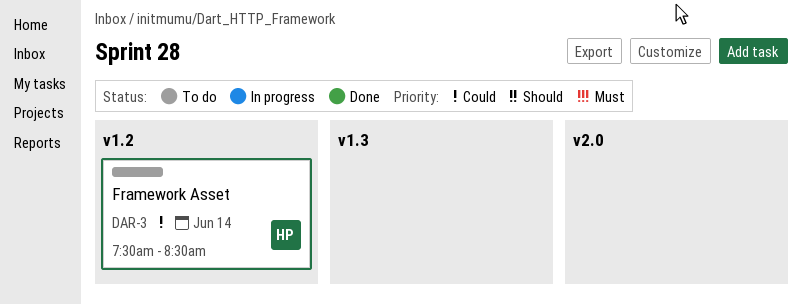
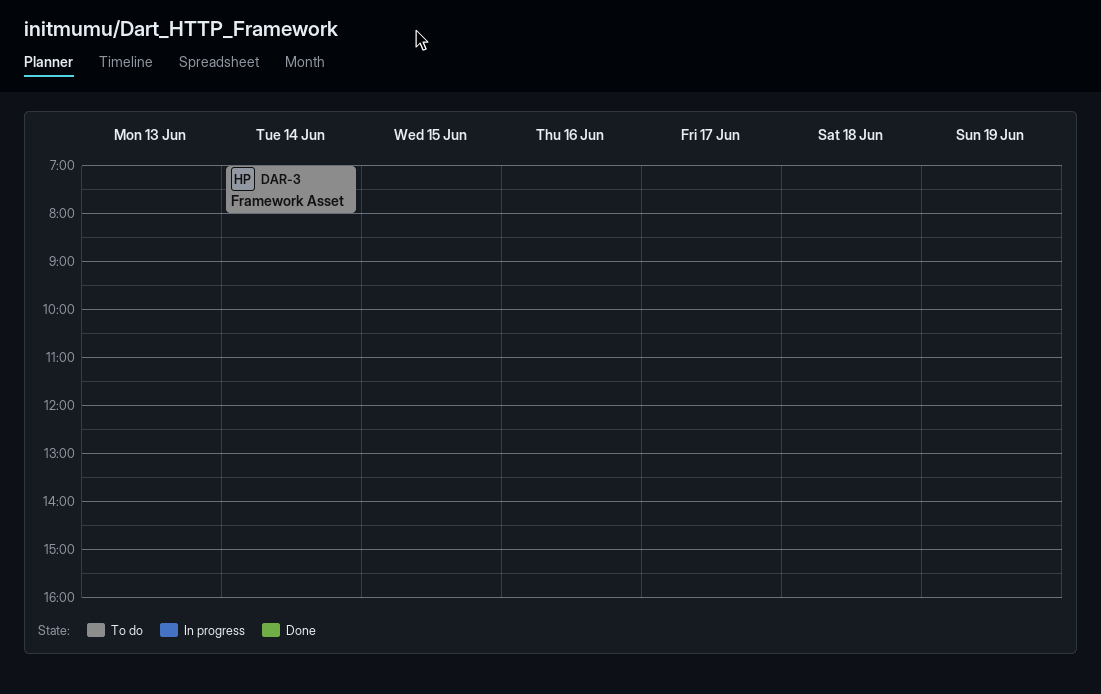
DAR-3, begins: 07:30 -> 07:00
DAR-3, ends: 08:30 -> 08:00

